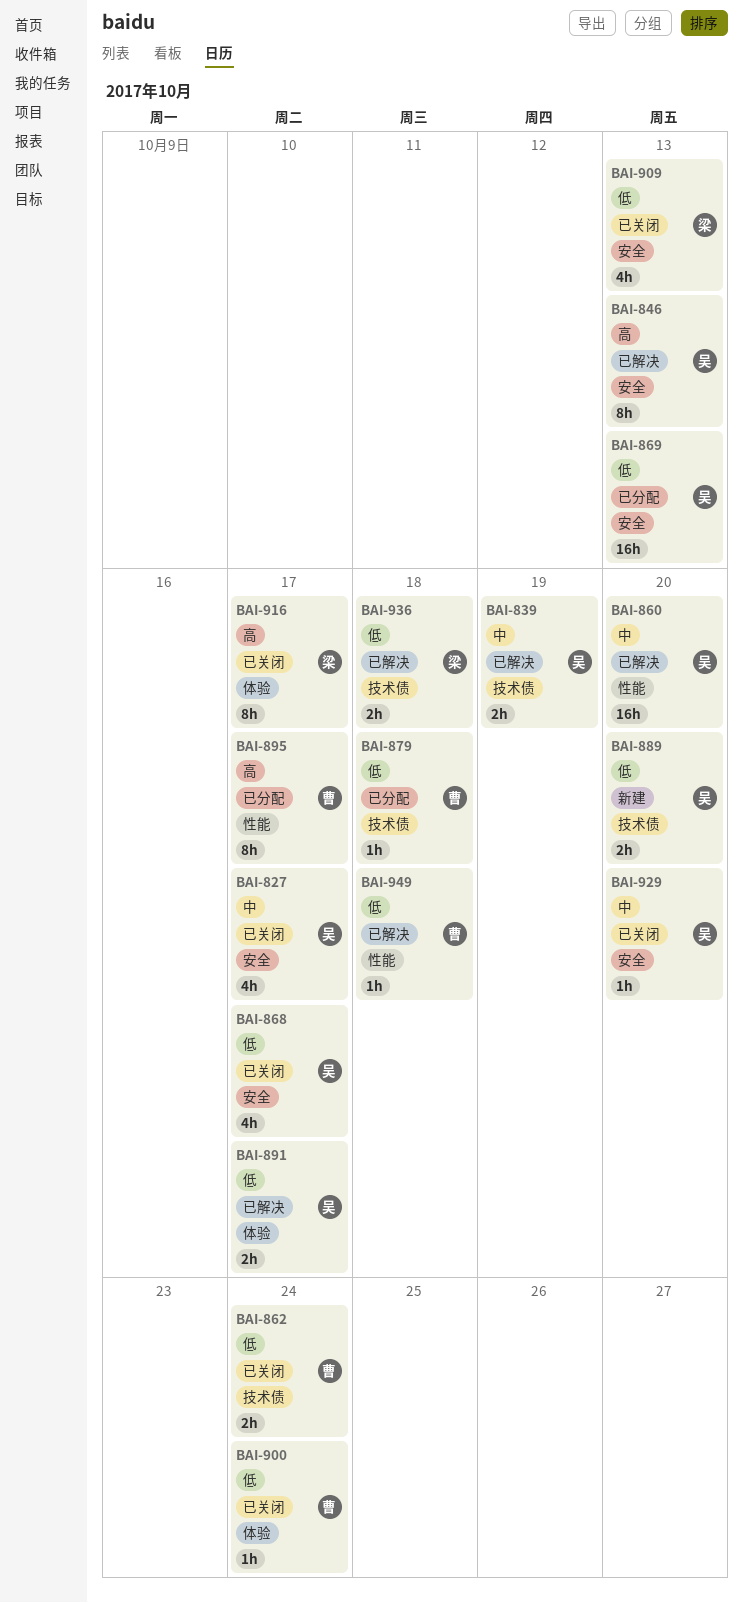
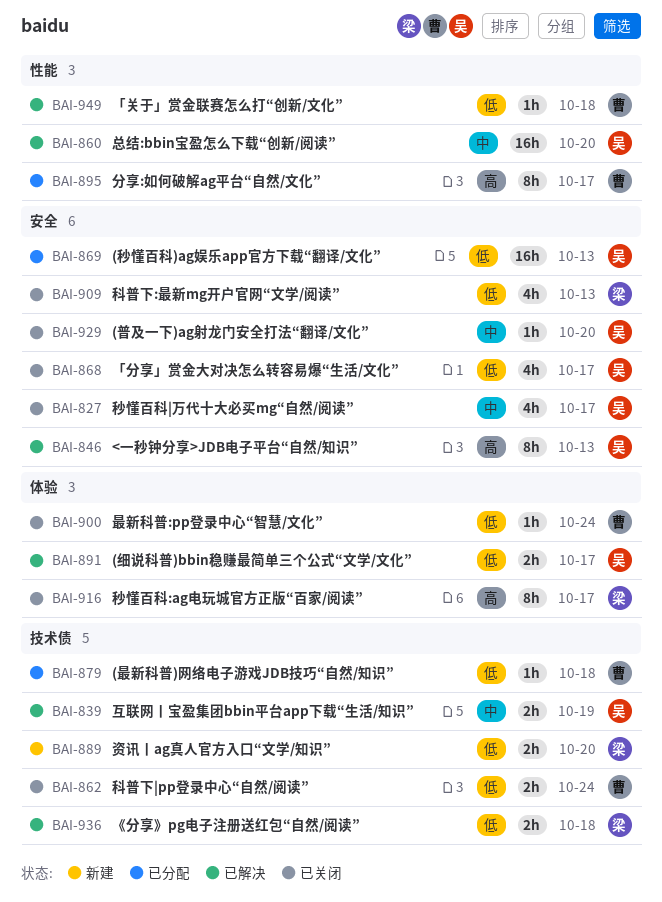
BAI-889, owner: 吴 -> 梁

